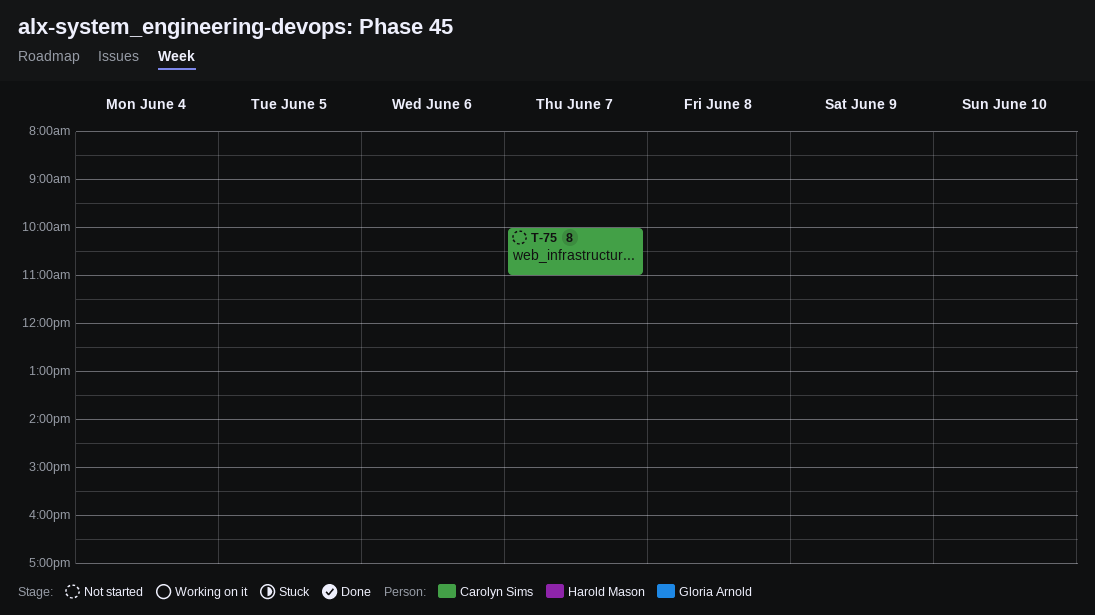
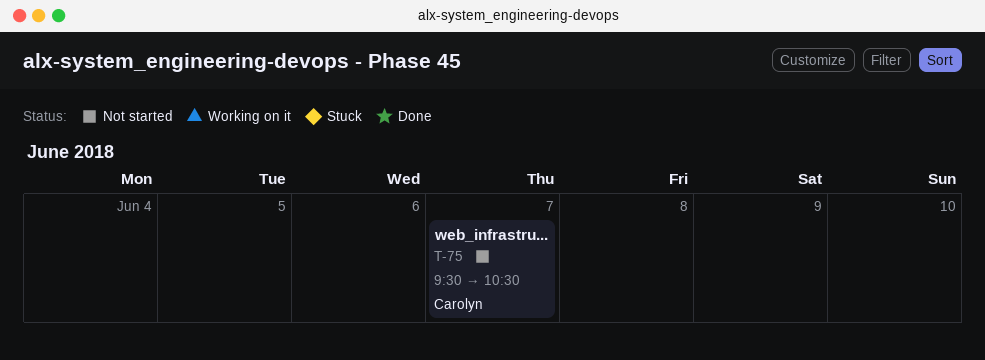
T-75, begins: 10:00 -> 09:30
T-75, ends: 11:00 -> 10:30

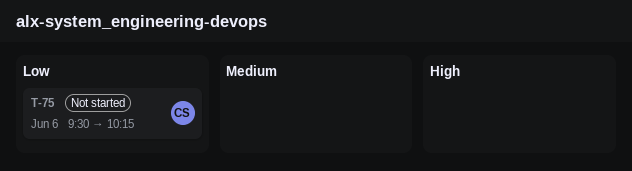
T-75, day: Jun 7 -> Jun 6
T-75, ends: 10:30 -> 10:15

